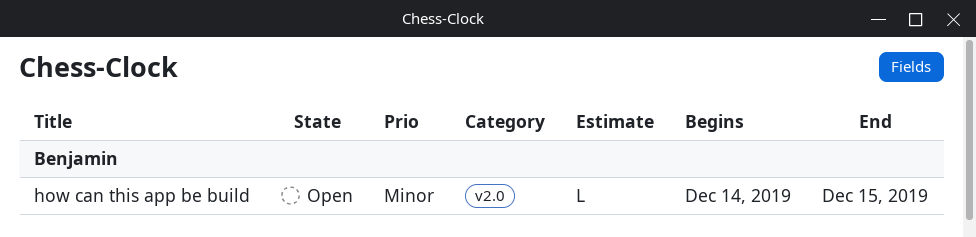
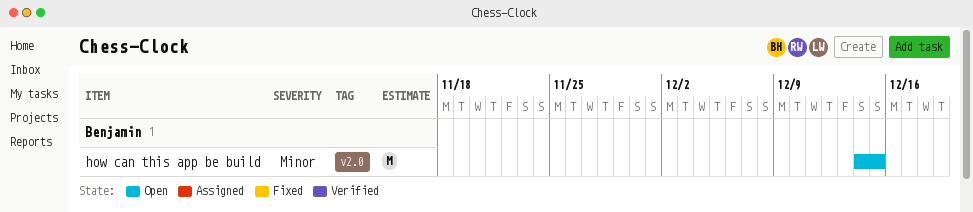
how can this app be build, estimate: L -> M

